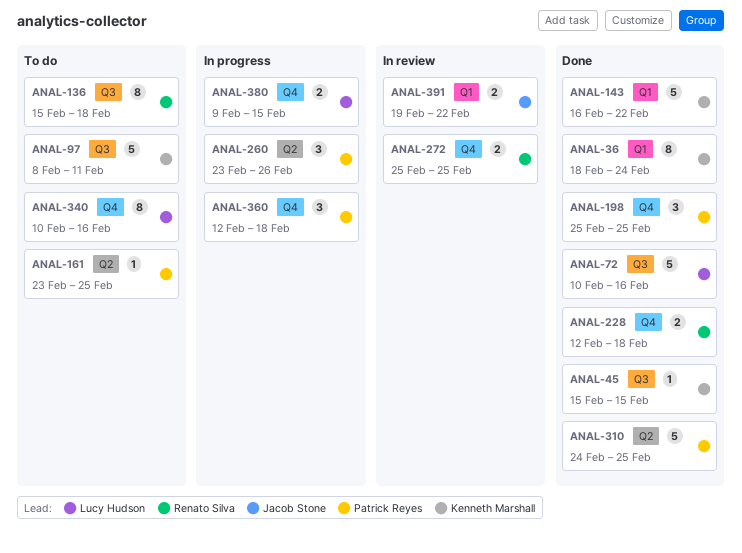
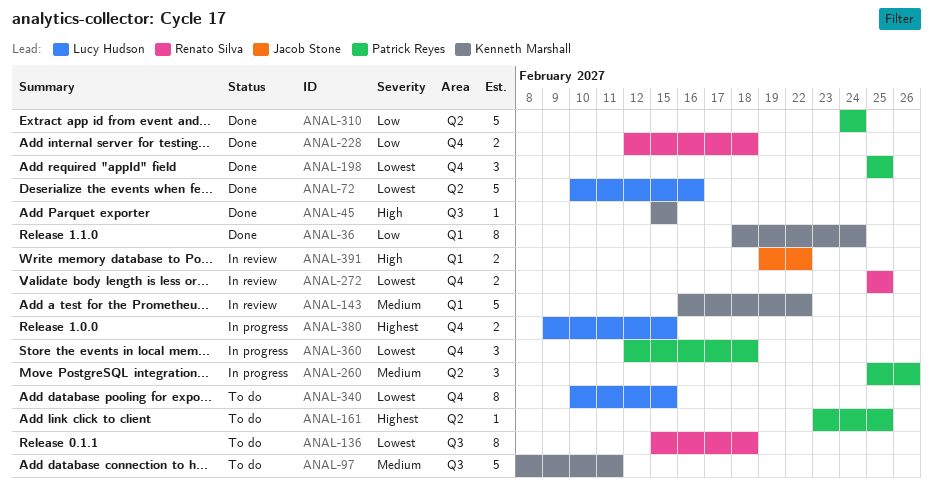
ANAL-72, label: Q3 -> Q2
ANAL-143, status: Done -> In review
ANAL-260, start: Feb 23 -> Feb 25
ANAL-310, due: Feb 25 -> Feb 24
ANAL-340, due: Feb 16 -> Feb 15

